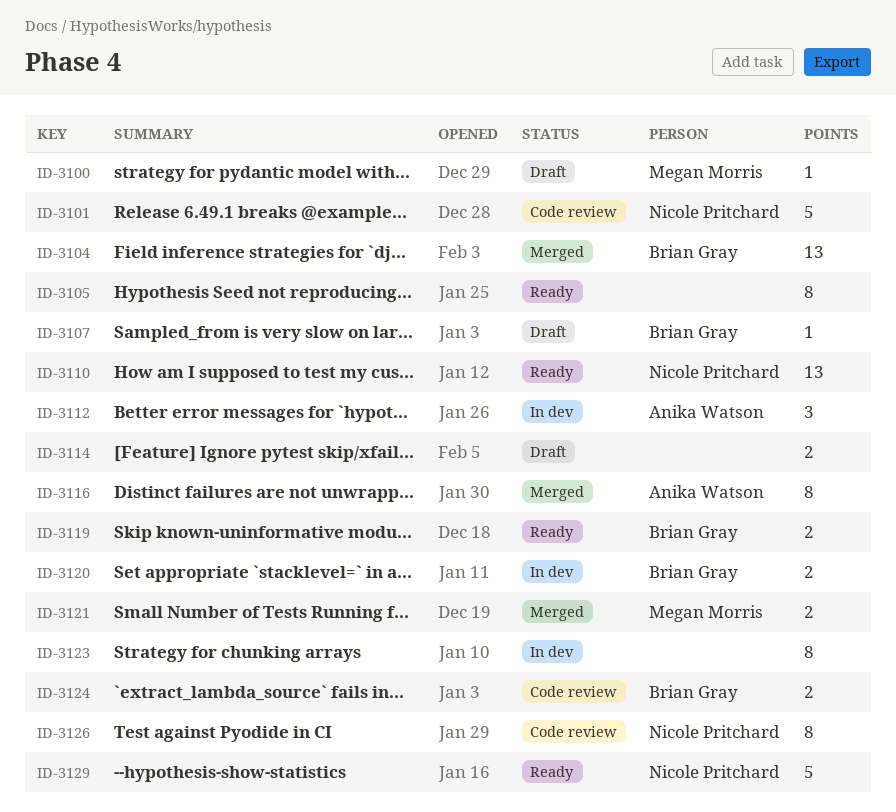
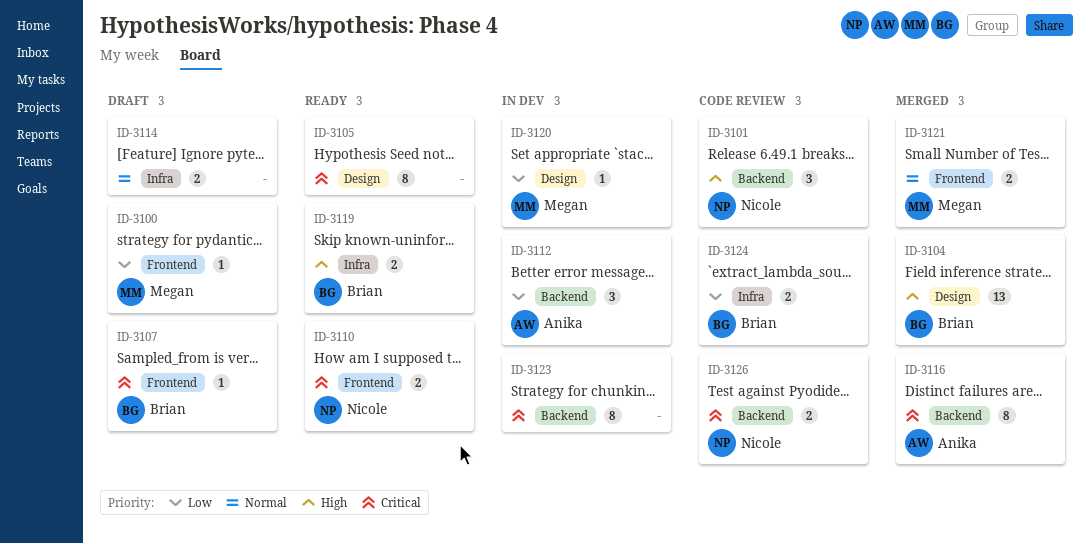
ID-3101, estimate: 5 -> 3
ID-3110, estimate: 13 -> 2
ID-3120, owner: Brian Gray -> Megan Morris
ID-3120, estimate: 2 -> 1
ID-3126, estimate: 8 -> 2
ID-3129: present -> none

